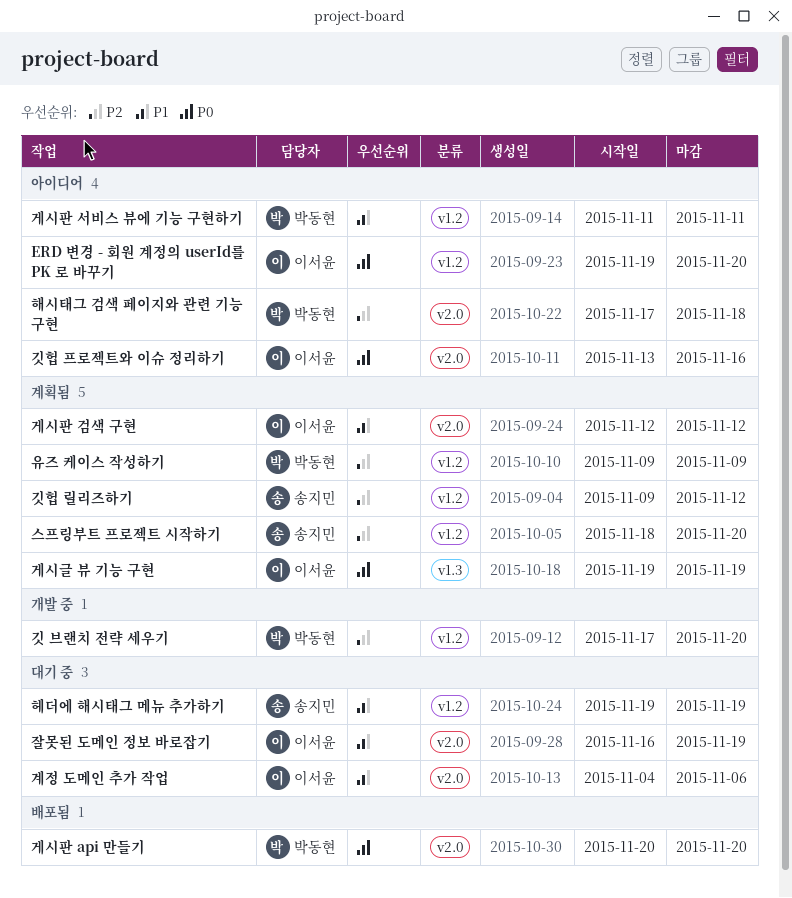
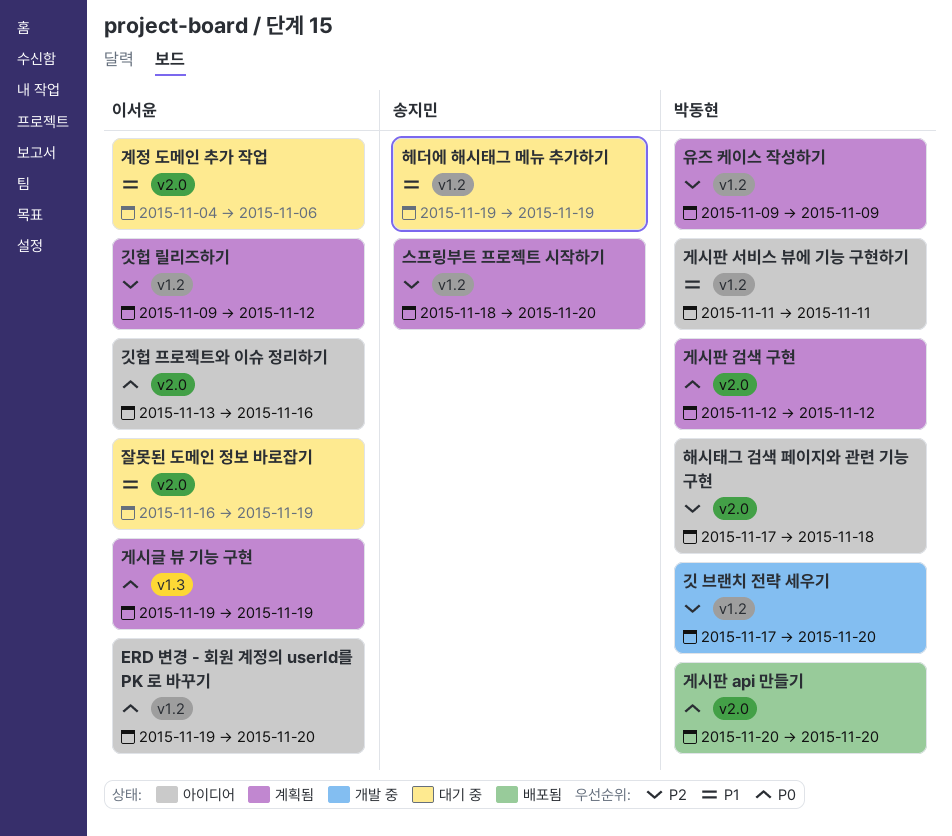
게시판 검색 구현, owner: 이서윤 -> 박동현
게시판 검색 구현, priority: P1 -> P0
깃헙 릴리즈하기, owner: 송지민 -> 이서윤

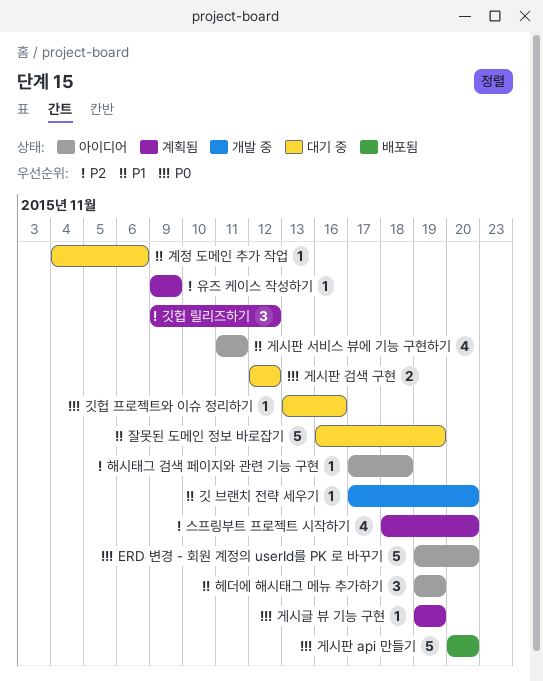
게시판 검색 구현, status: 계획됨 -> 대기 중
깃 브랜치 전략 세우기, priority: P2 -> P1
깃헙 프로젝트와 이슈 정리하기, status: 아이디어 -> 대기 중
헤더에 해시태그 메뉴 추가하기, status: 대기 중 -> 아이디어

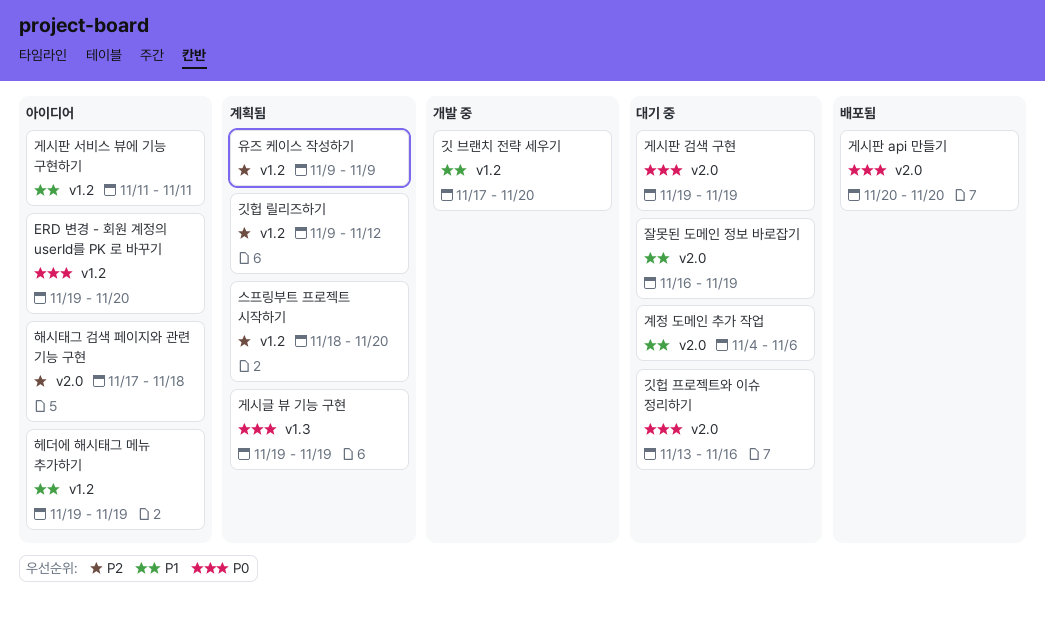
게시판 검색 구현, start: Nov 12 -> Nov 19
게시판 검색 구현, due: Nov 12 -> Nov 19

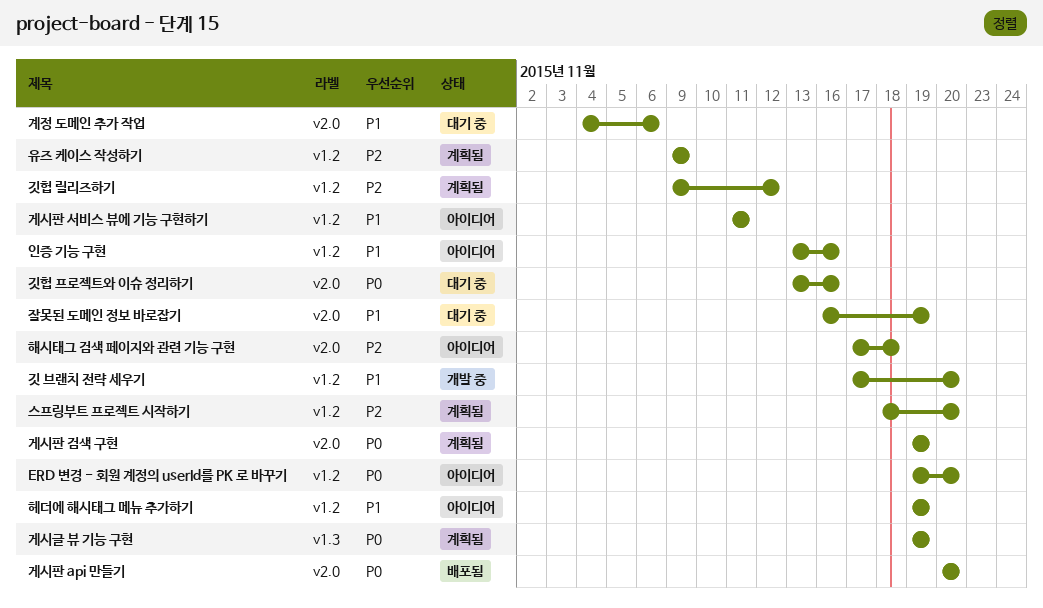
게시판 검색 구현, status: 대기 중 -> 계획됨
인증 기능 구현: none -> present

